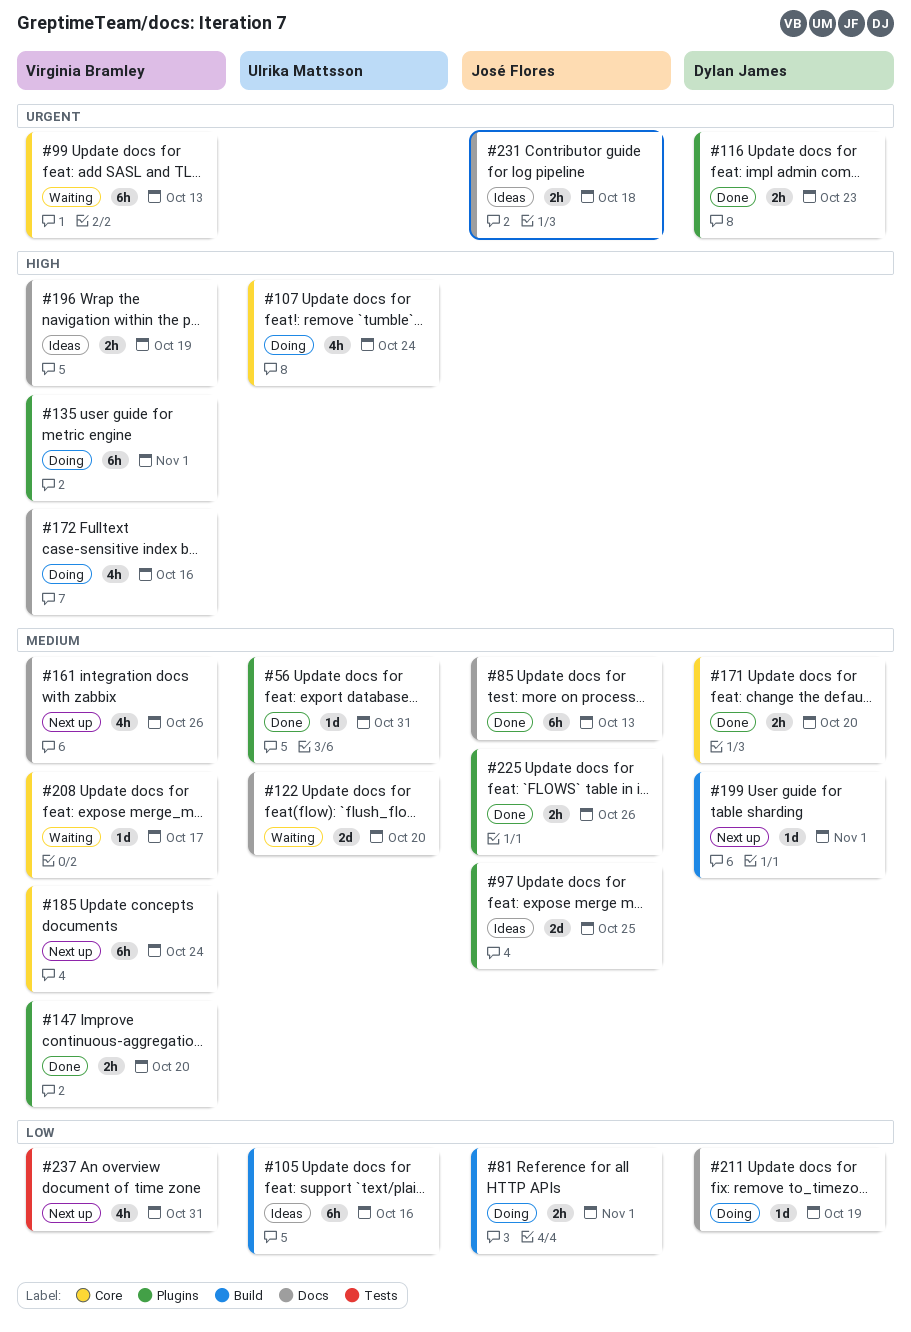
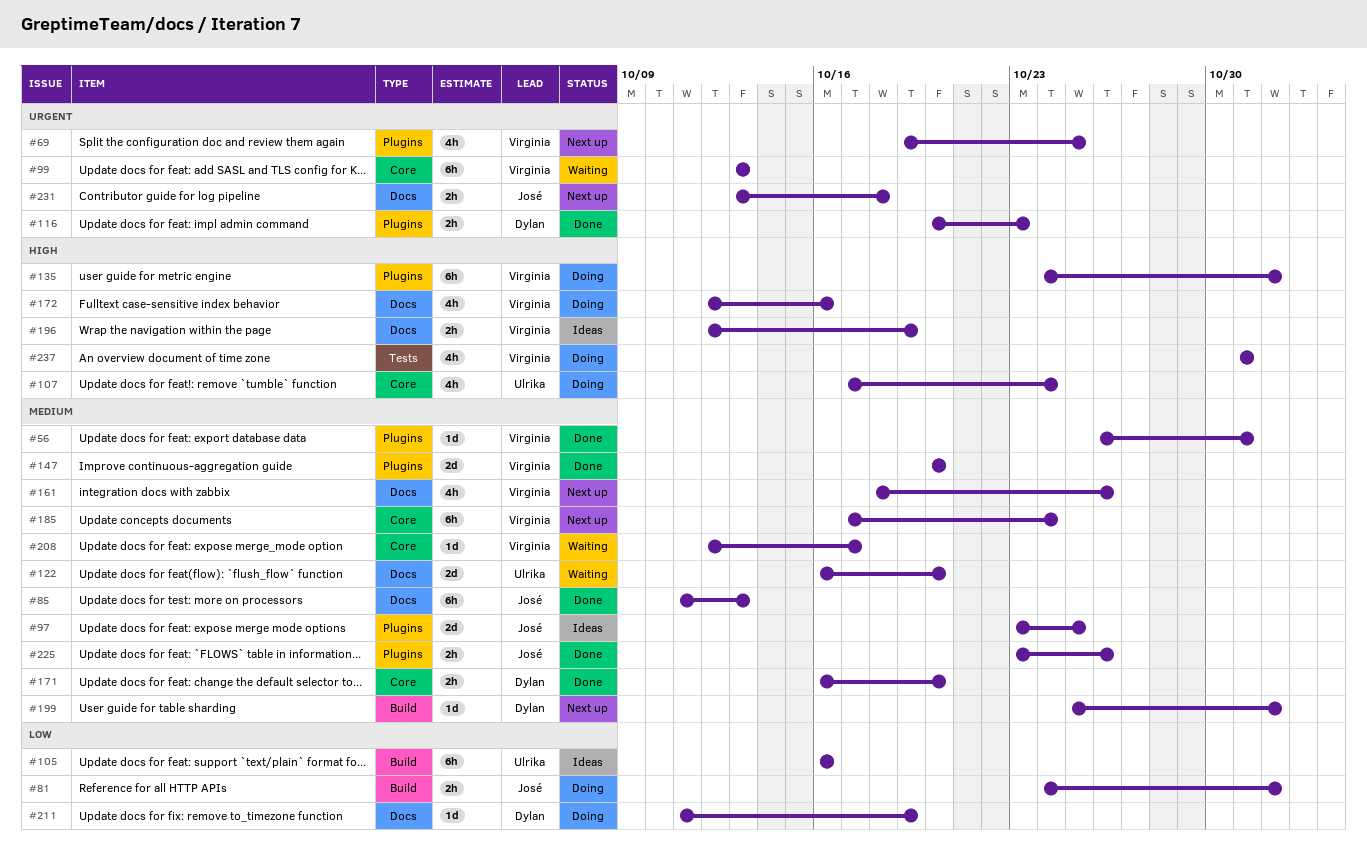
#56, owner: Ulrika Mattsson -> Virginia Bramley
#69: none -> present
#147, estimate: 2h -> 2d
#231, status: Ideas -> Next up
#237, status: Next up -> Doing
#237, priority: Low -> High

